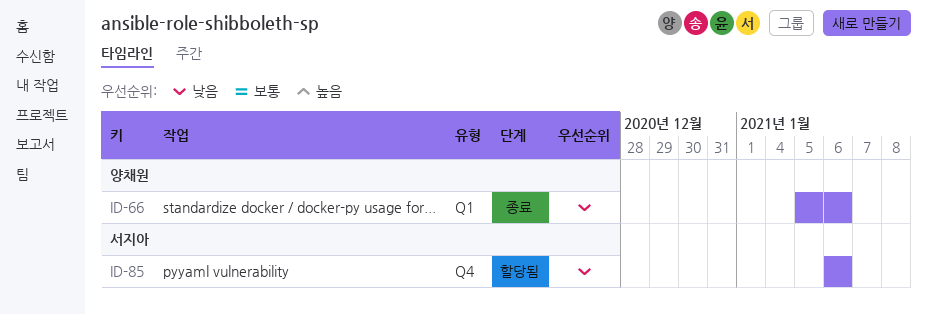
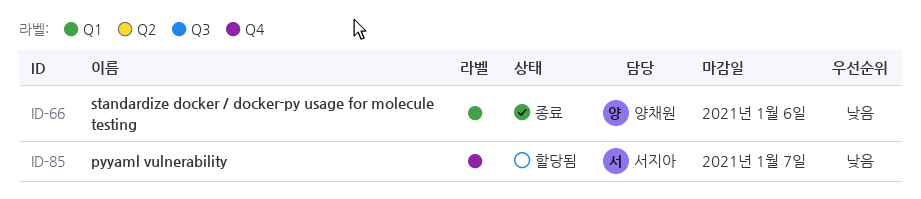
ID-85, due: Jan 6 -> Jan 7

